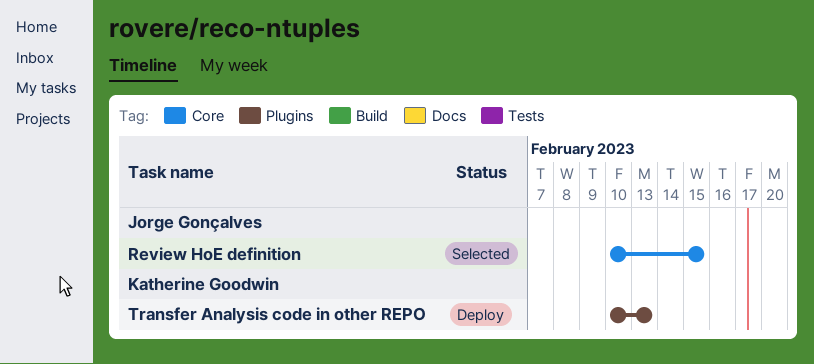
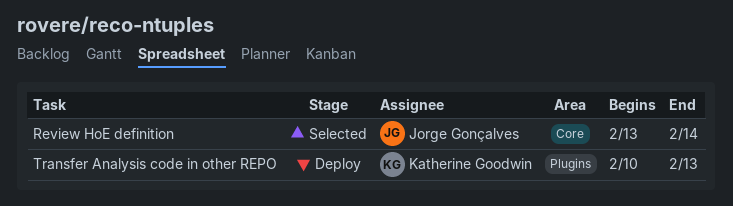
Review HoE definition, start: Feb 10 -> Feb 13
Review HoE definition, due: Feb 15 -> Feb 14

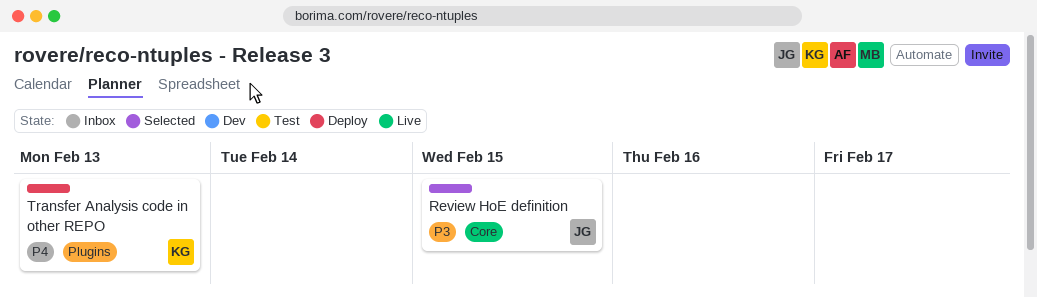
Review HoE definition, due: Feb 14 -> Feb 15

